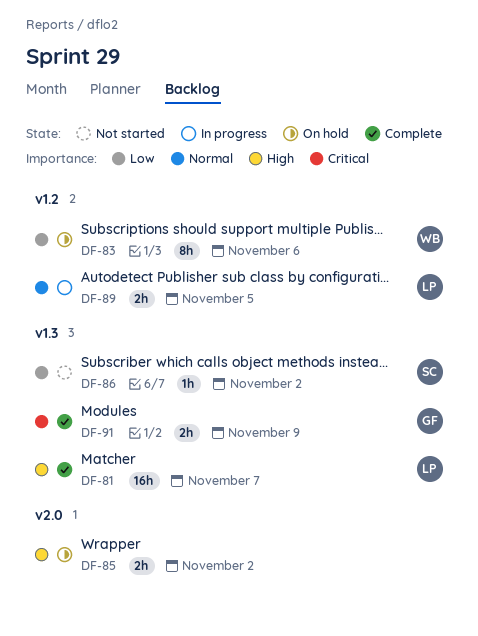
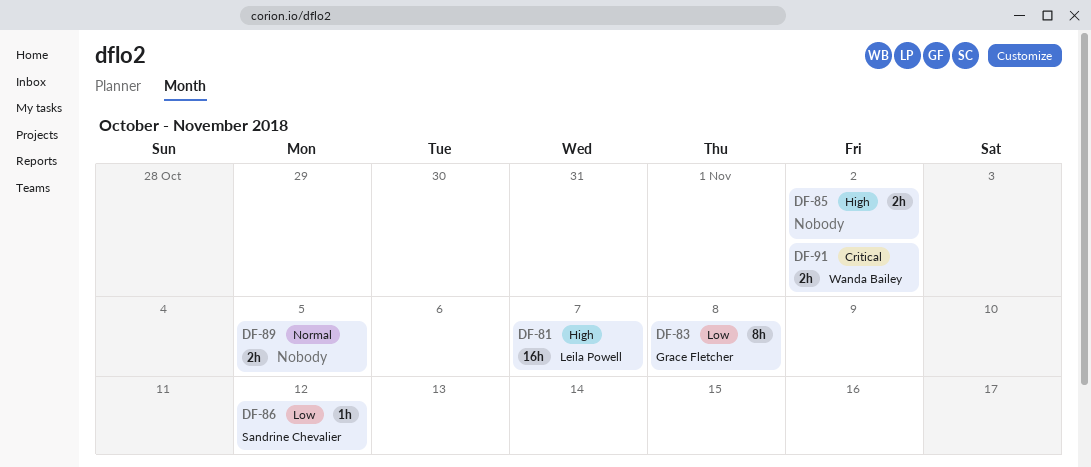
DF-83, owner: Wanda Bailey -> Grace Fletcher
DF-83, due: Nov 6 -> Nov 8
DF-86, due: Nov 2 -> Nov 12
DF-89, owner: Leila Powell -> none
DF-91, owner: Grace Fletcher -> Wanda Bailey
DF-91, due: Nov 9 -> Nov 2

